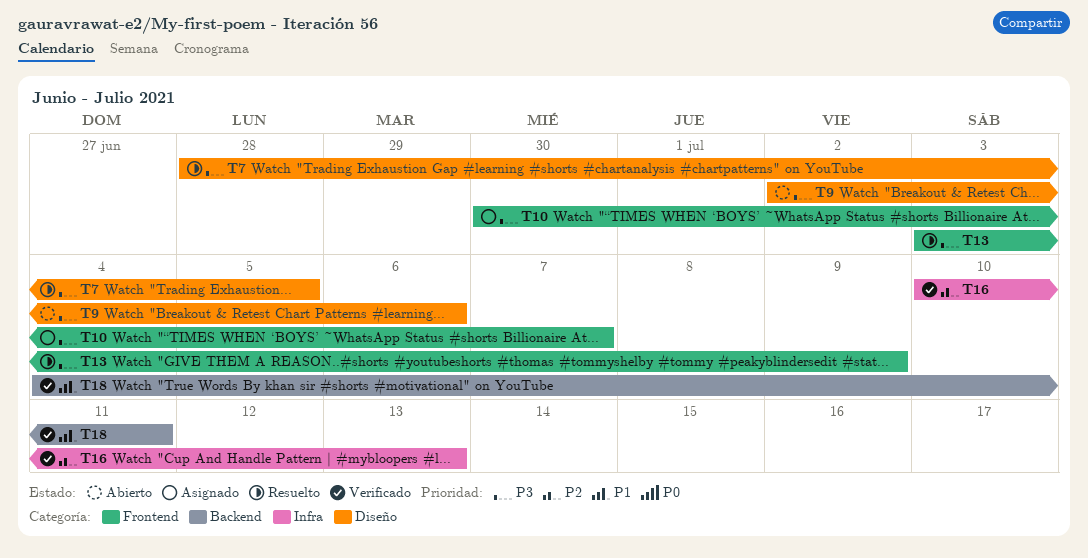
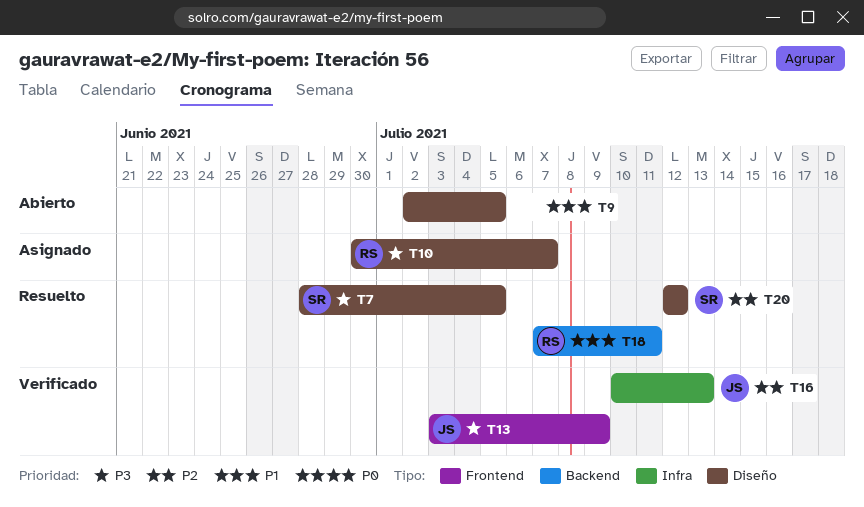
T9, priority: P3 -> P1
T9, due: Jul 6 -> Jul 5
T10, label: Frontend -> Diseño
T13, status: Resuelto -> Verificado
T18, status: Verificado -> Resuelto
T18, start: Jul 4 -> Jul 7
T20: none -> present

